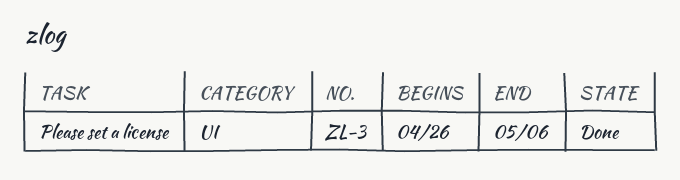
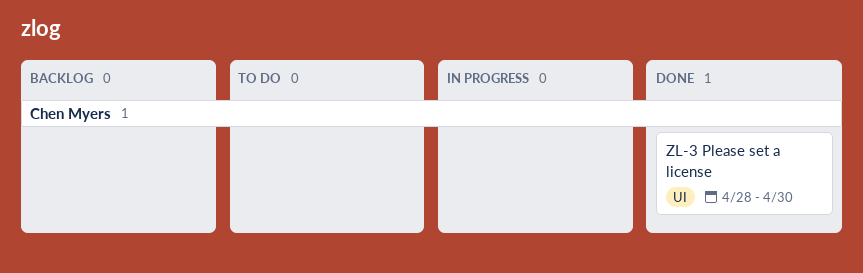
ZL-3, start: Apr 26 -> Apr 28
ZL-3, due: May 6 -> Apr 30

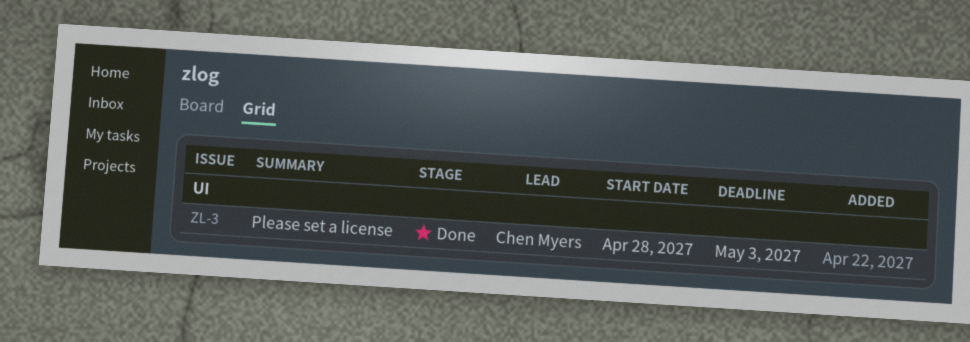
ZL-3, due: Apr 30 -> May 3

